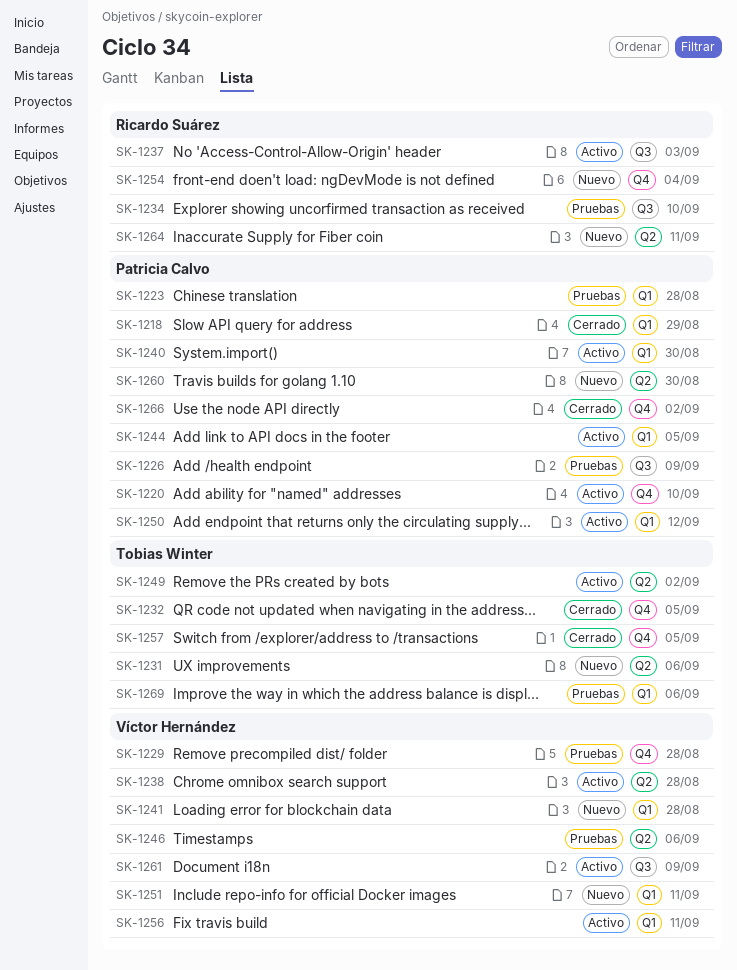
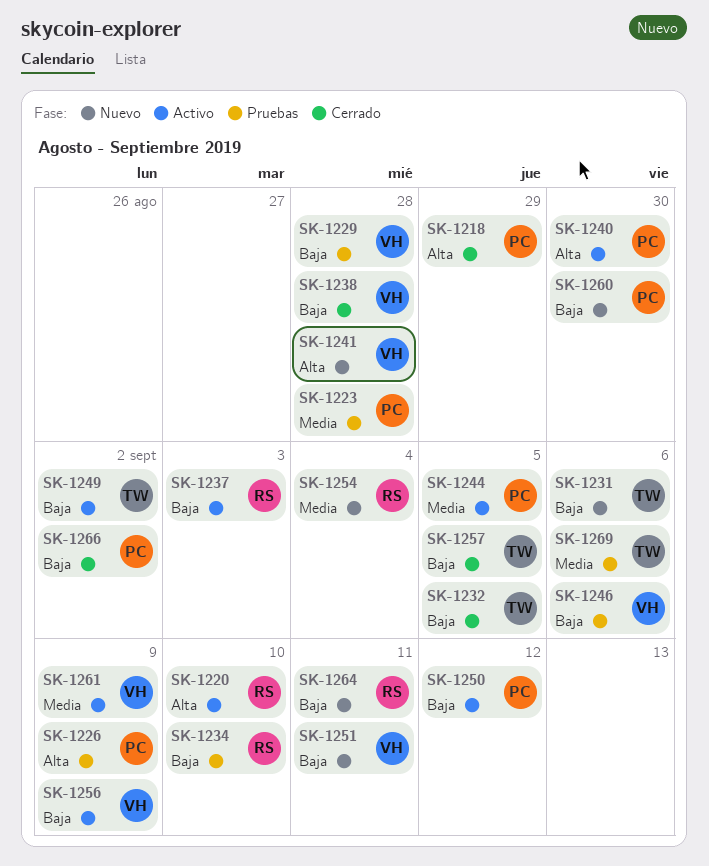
SK-1220, owner: Patricia Calvo -> Ricardo Suárez
SK-1238, status: Activo -> Cerrado
SK-1256, due: Sep 11 -> Sep 9

